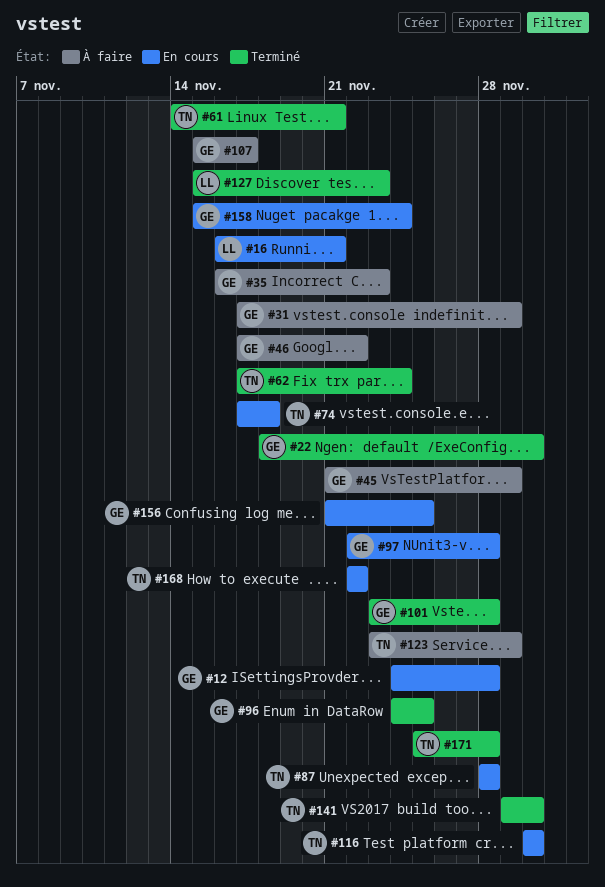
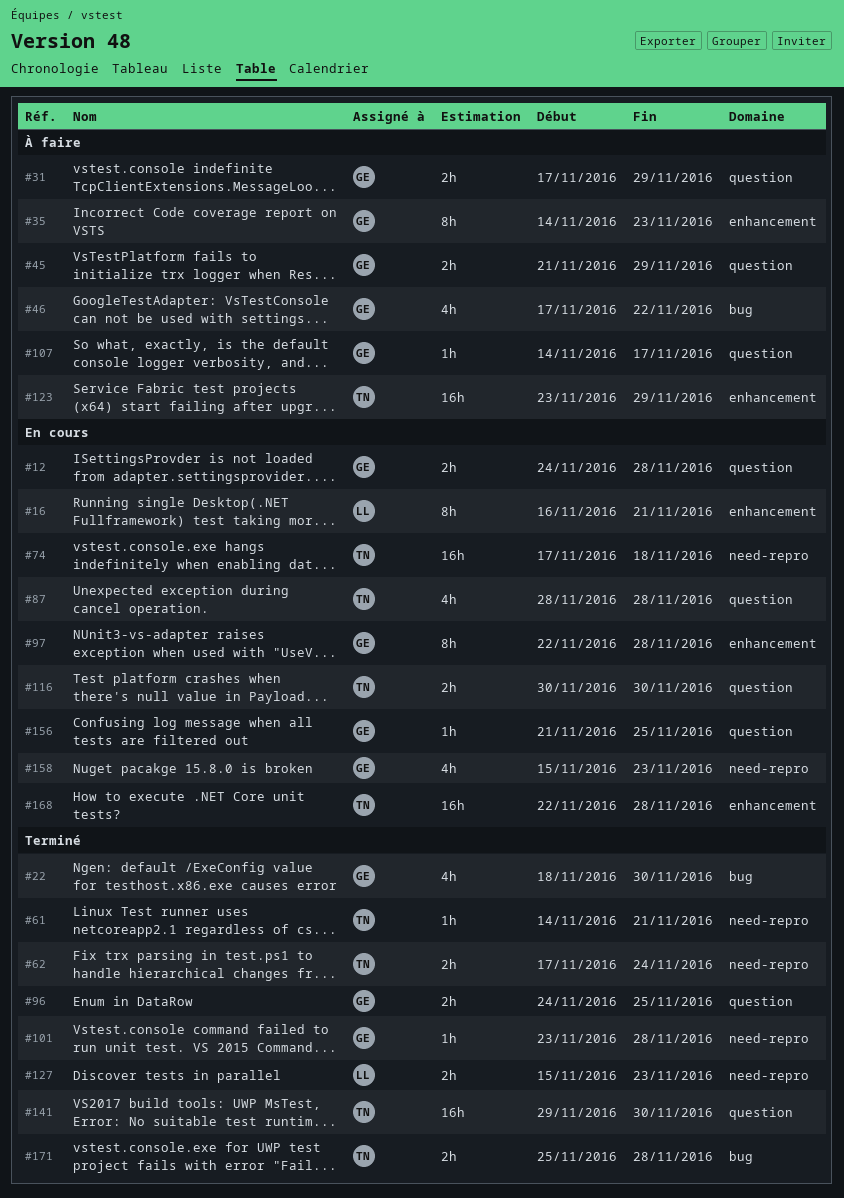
#35, start: Nov 16 -> Nov 14
#107, start: Nov 15 -> Nov 14
#158, due: Nov 24 -> Nov 23
#168, due: Nov 22 -> Nov 28

